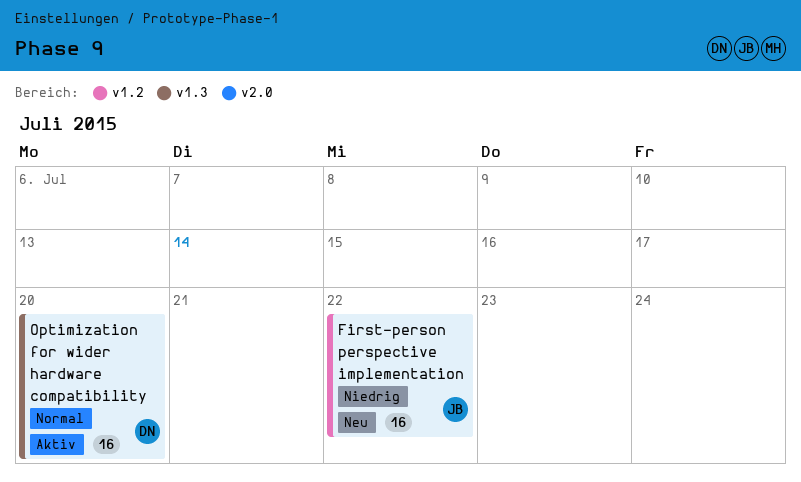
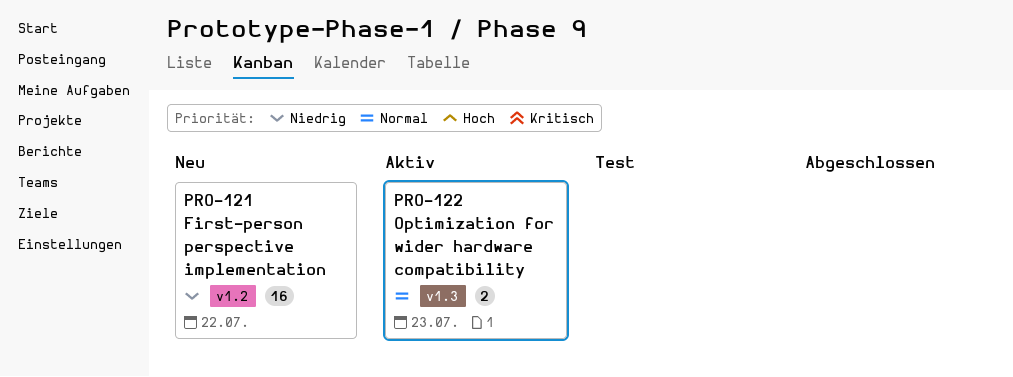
Optimization for wider hardware compatibility, estimate: 16 -> 2
Optimization for wider hardware compatibility, due: Jul 20 -> Jul 23

